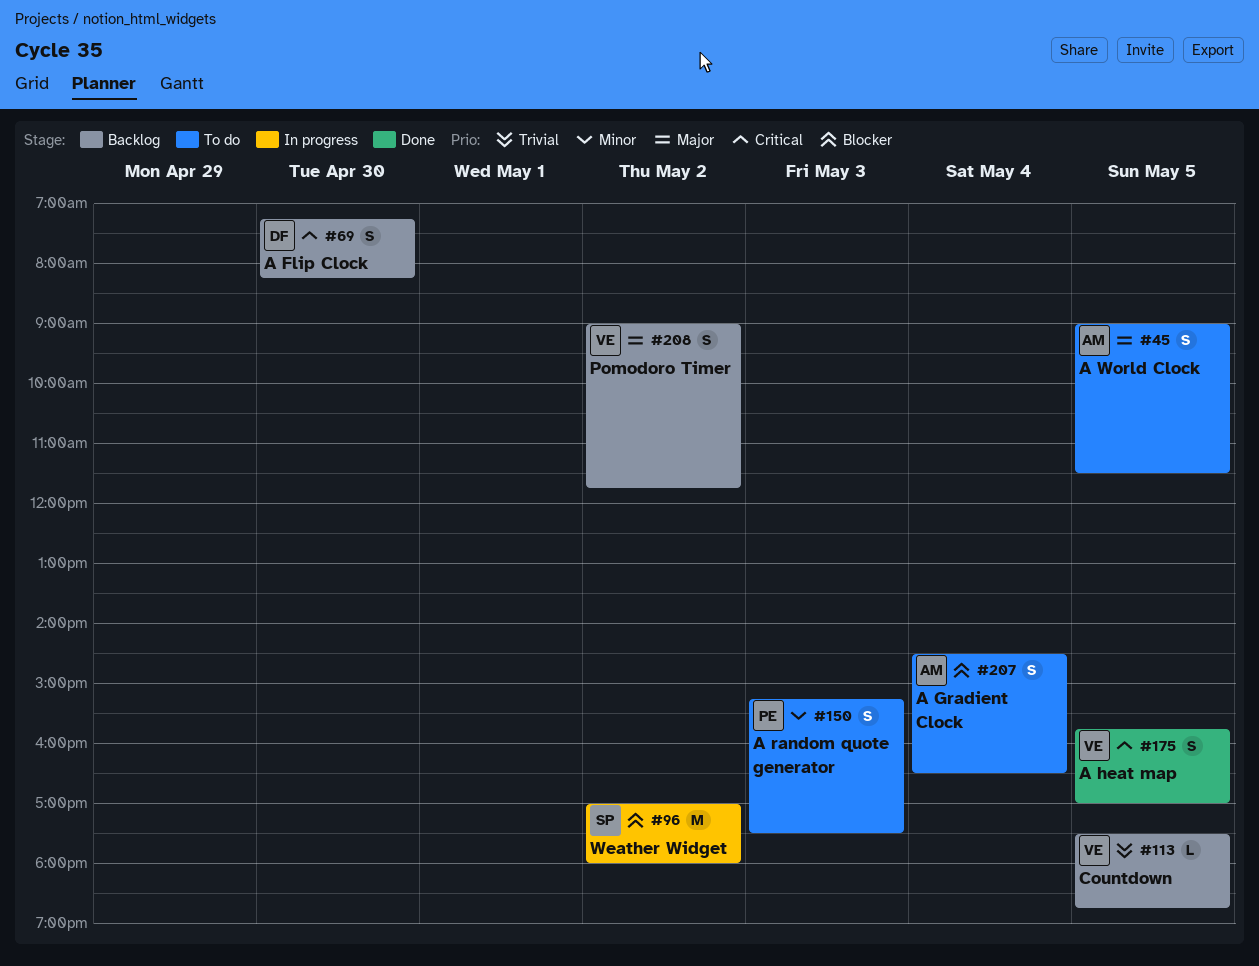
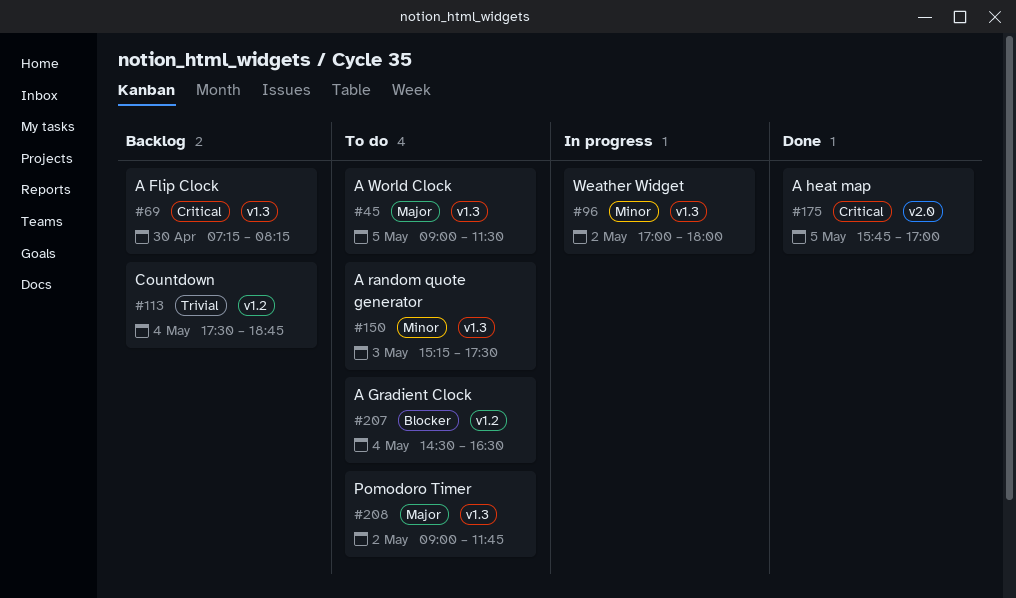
#96, priority: Blocker -> Minor
#113, day: May 5 -> May 4
#208, status: Backlog -> To do

